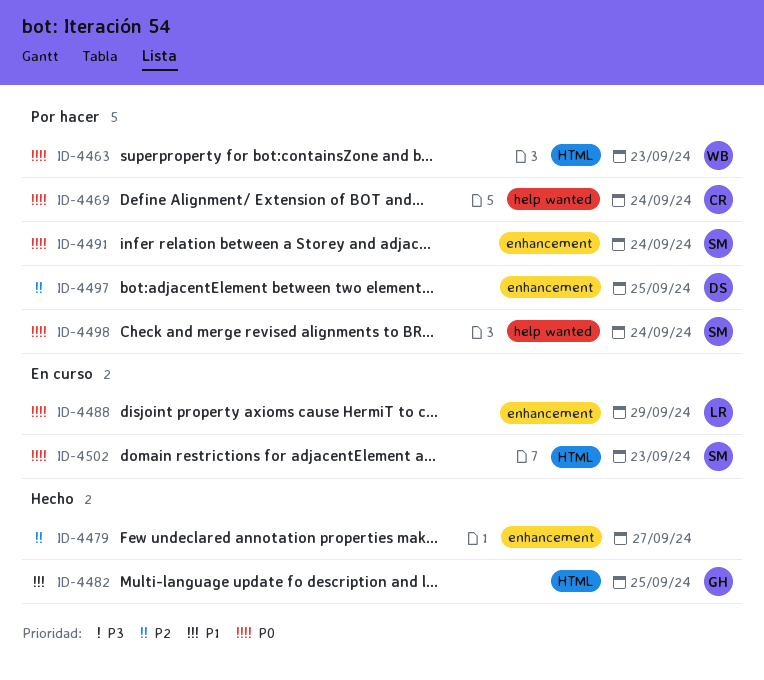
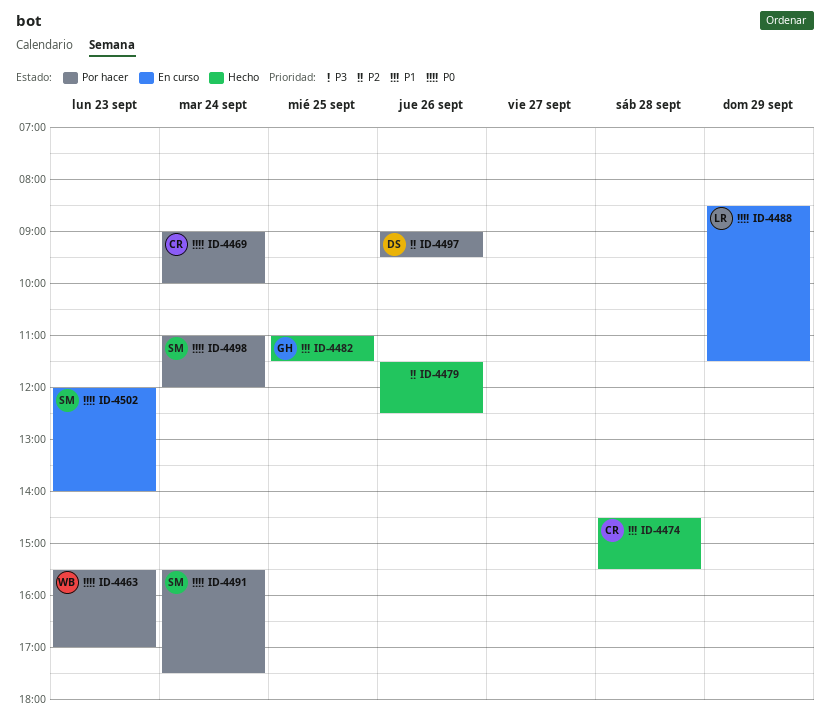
ID-4474: none -> present
ID-4479, day: Sep 27 -> Sep 26
ID-4497, day: Sep 25 -> Sep 26

